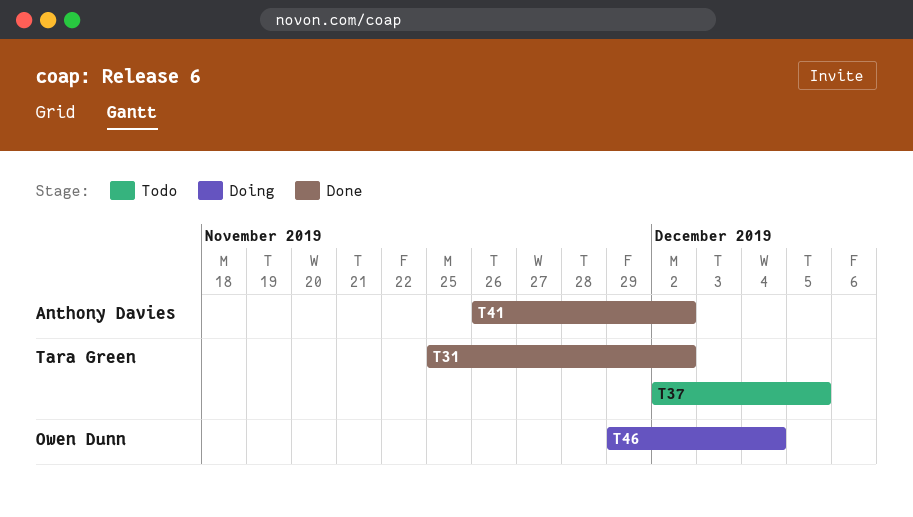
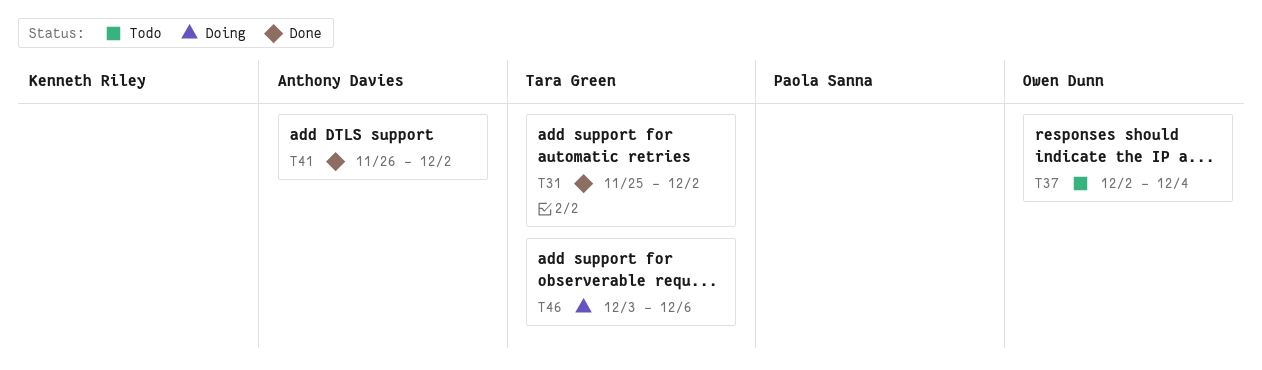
T37, owner: Tara Green -> Owen Dunn
T37, due: Dec 5 -> Dec 4
T46, owner: Owen Dunn -> Tara Green
T46, start: Nov 29 -> Dec 3
T46, due: Dec 4 -> Dec 6

